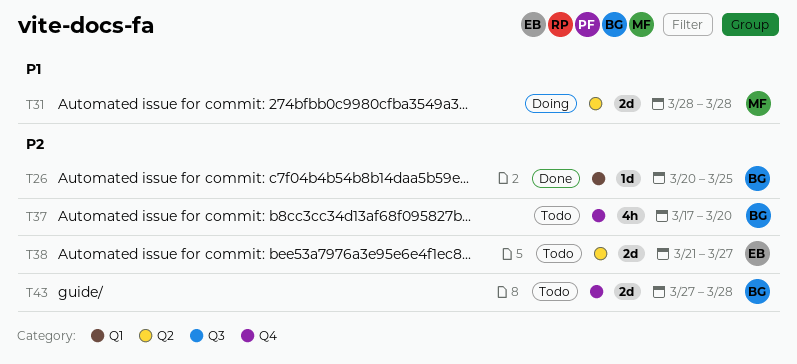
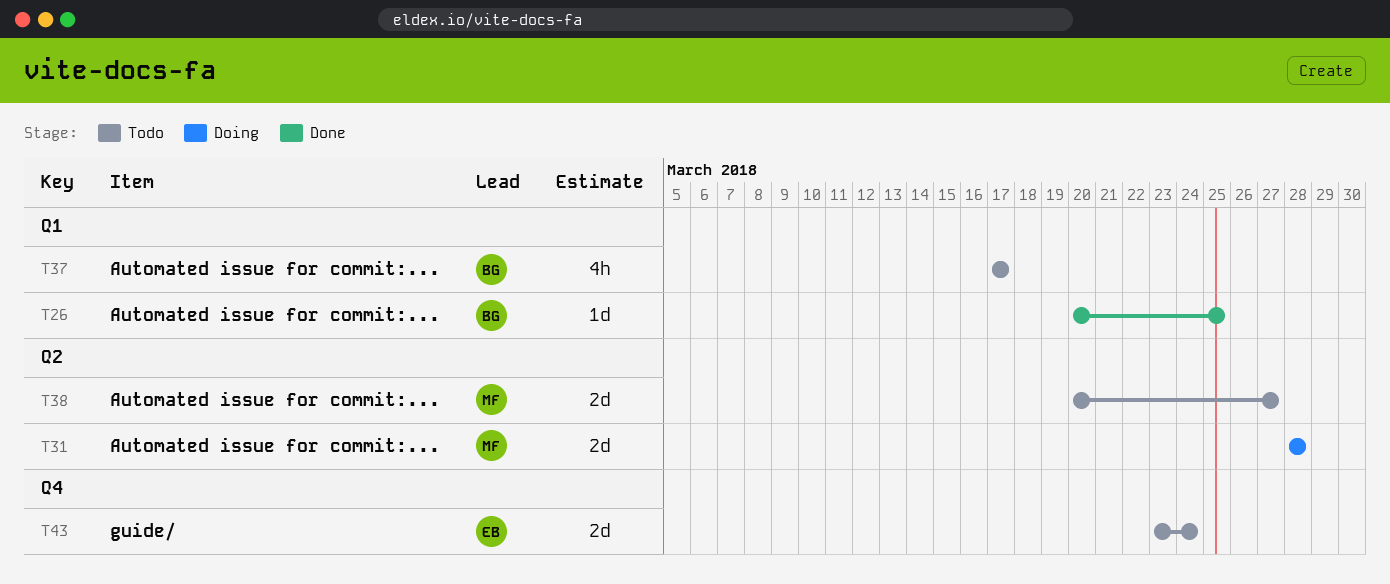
T37, label: Q4 -> Q1
T37, due: Mar 20 -> Mar 17
T38, owner: EB -> MF
T38, start: Mar 21 -> Mar 20
T43, owner: BG -> EB
T43, start: Mar 27 -> Mar 23
T43, due: Mar 28 -> Mar 24

